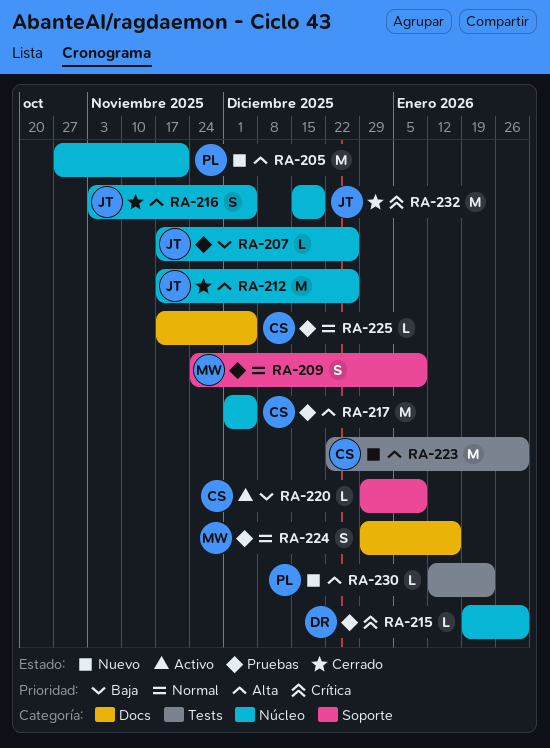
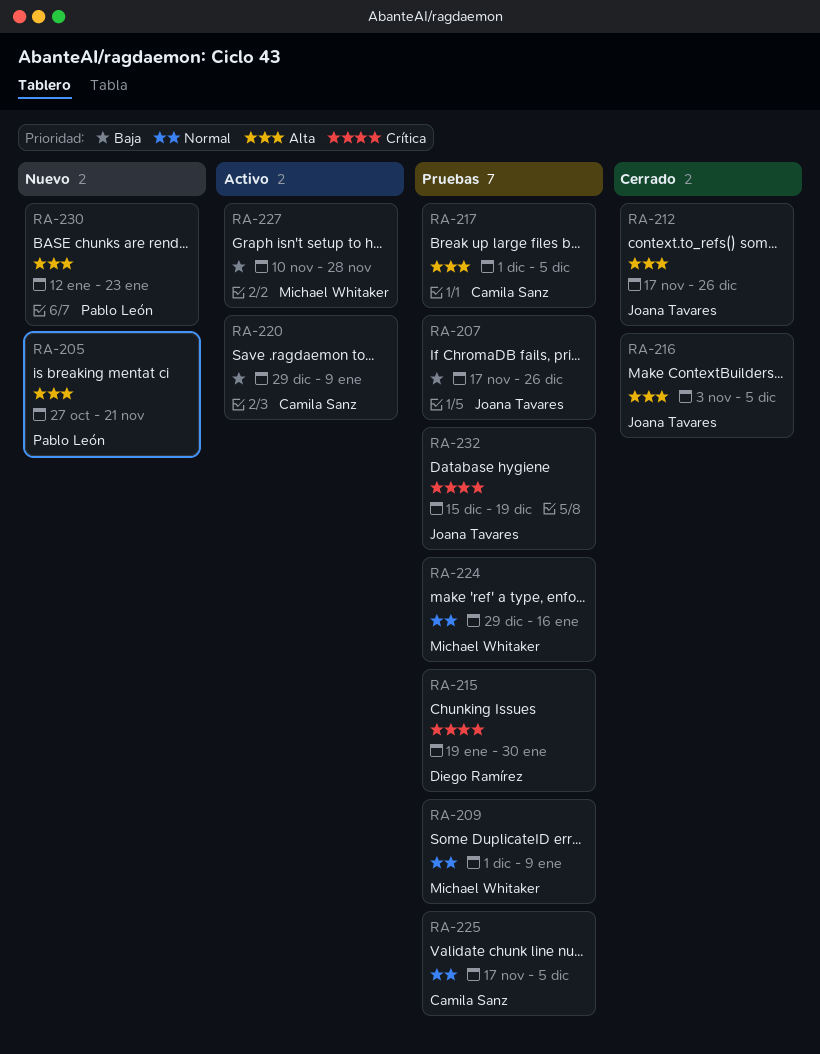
RA-209, start: Nov 24 -> Dec 1
RA-223: present -> none
RA-227: none -> present
RA-232, status: Cerrado -> Pruebas

